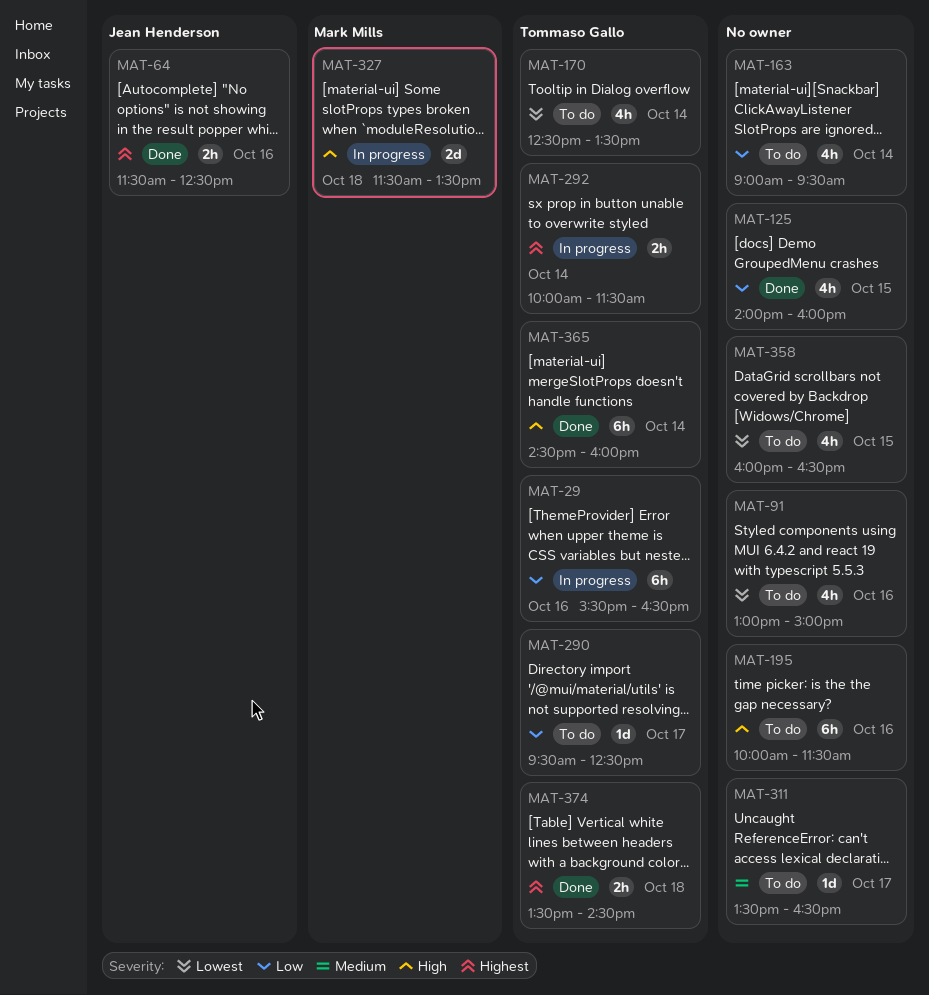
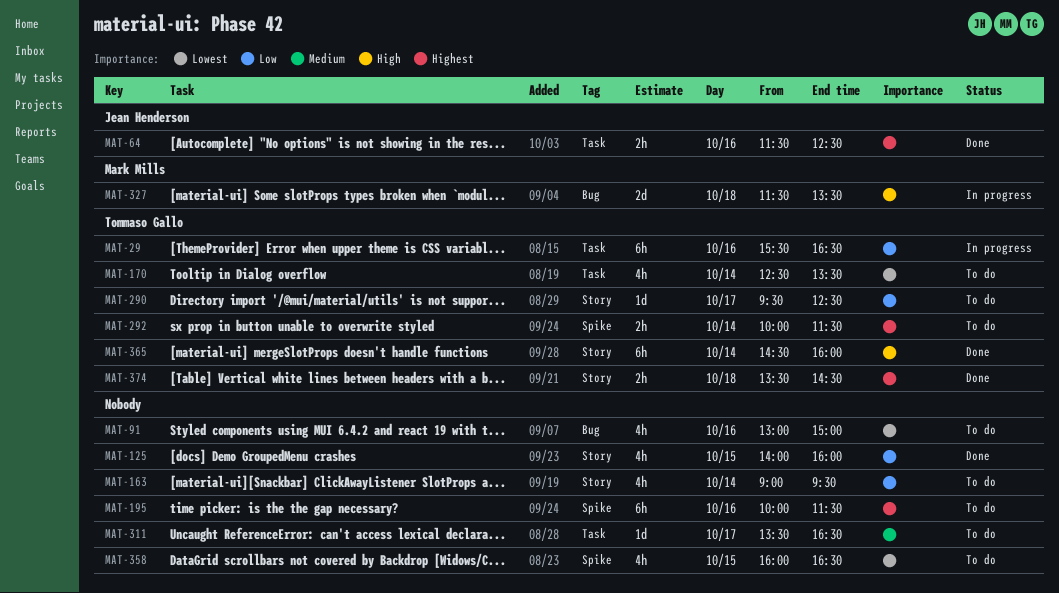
MAT-195, priority: High -> Highest
MAT-292, status: In progress -> To do

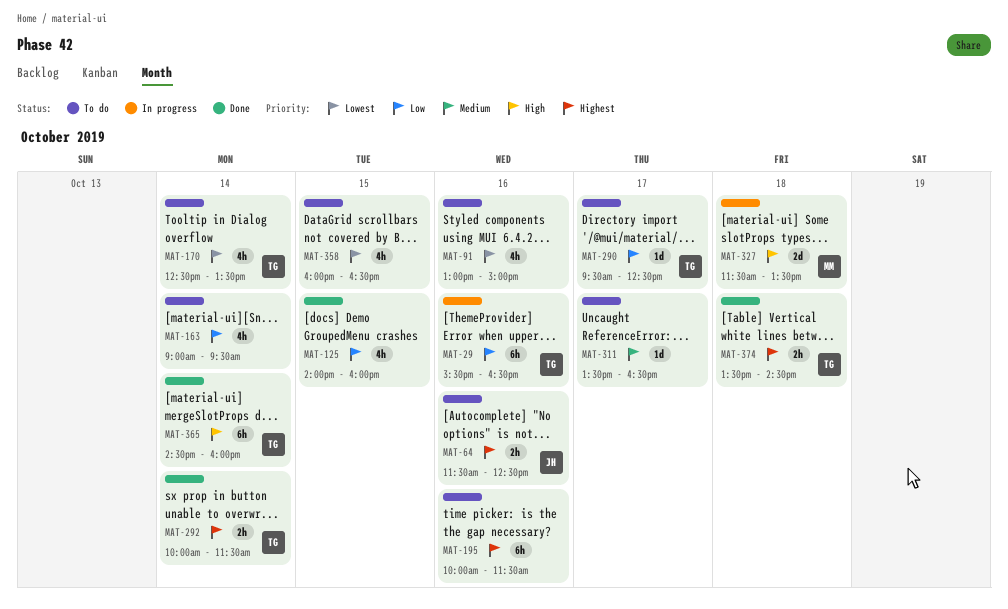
MAT-64, status: Done -> To do
MAT-292, status: To do -> Done

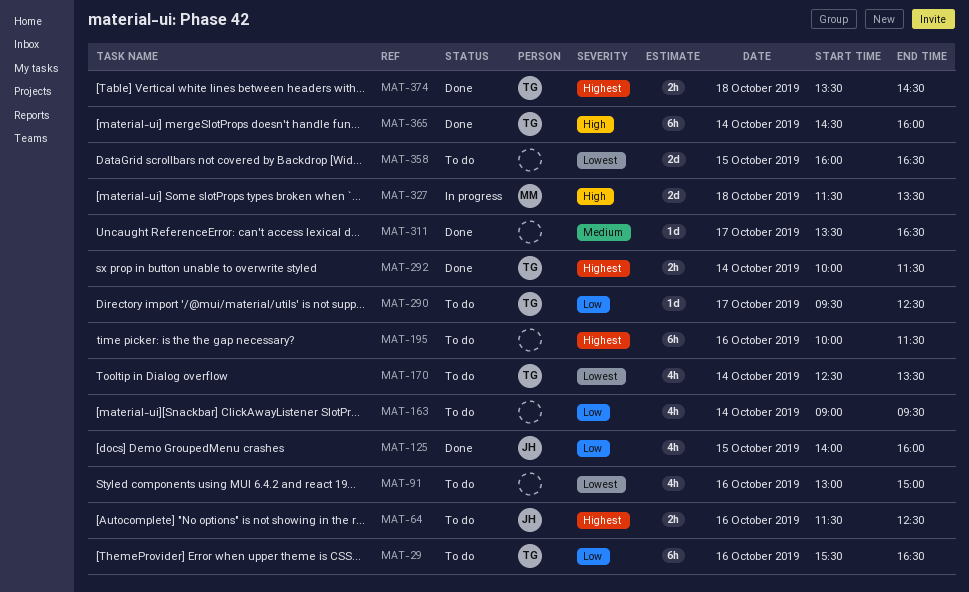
MAT-29, status: In progress -> To do
MAT-125, owner: none -> JH
MAT-311, status: To do -> Done
MAT-358, estimate: 4h -> 2d

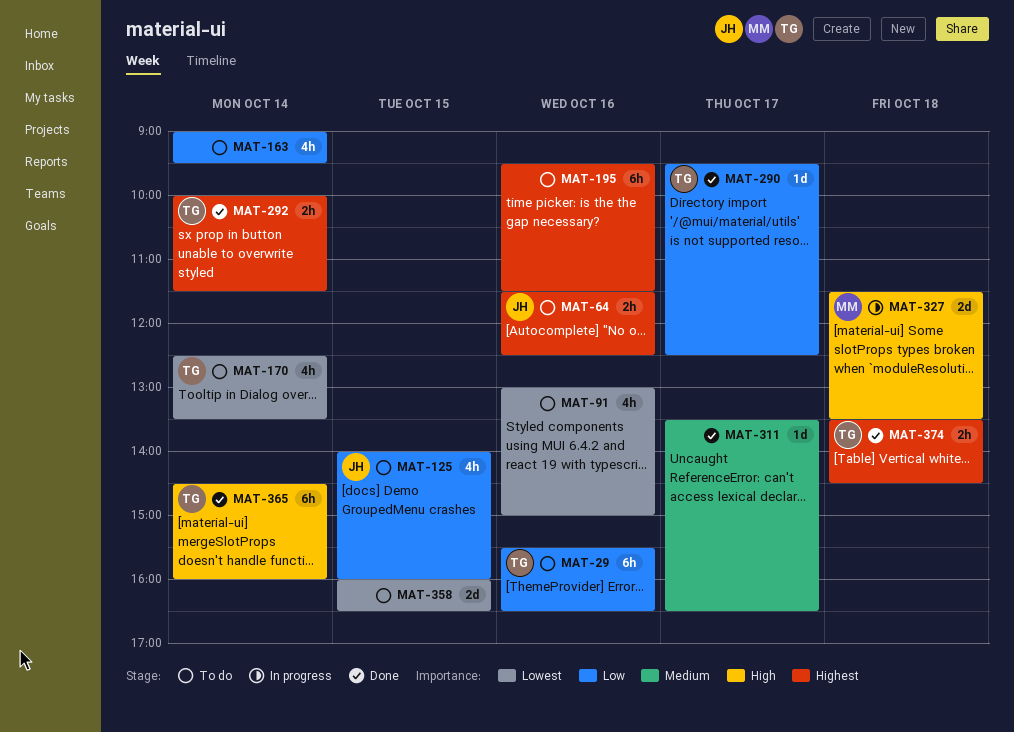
MAT-125, status: Done -> To do
MAT-195, begins: 10:00 -> 09:30
MAT-290, status: To do -> Done

